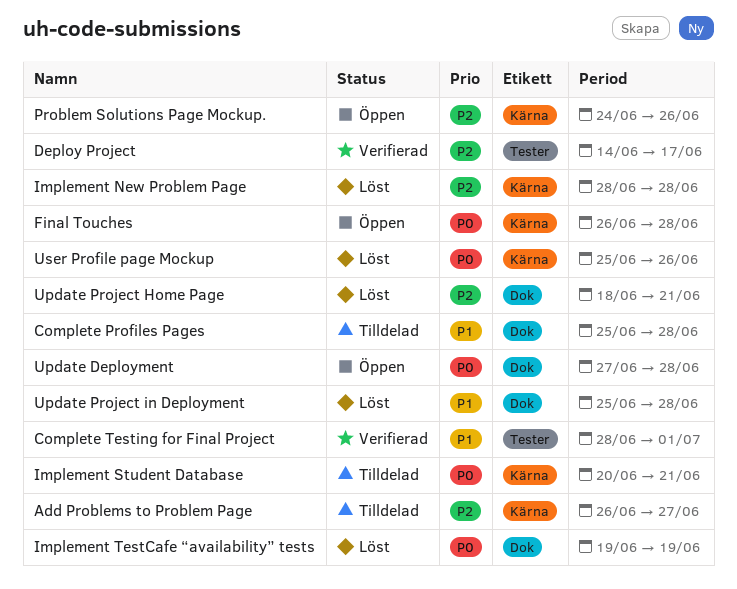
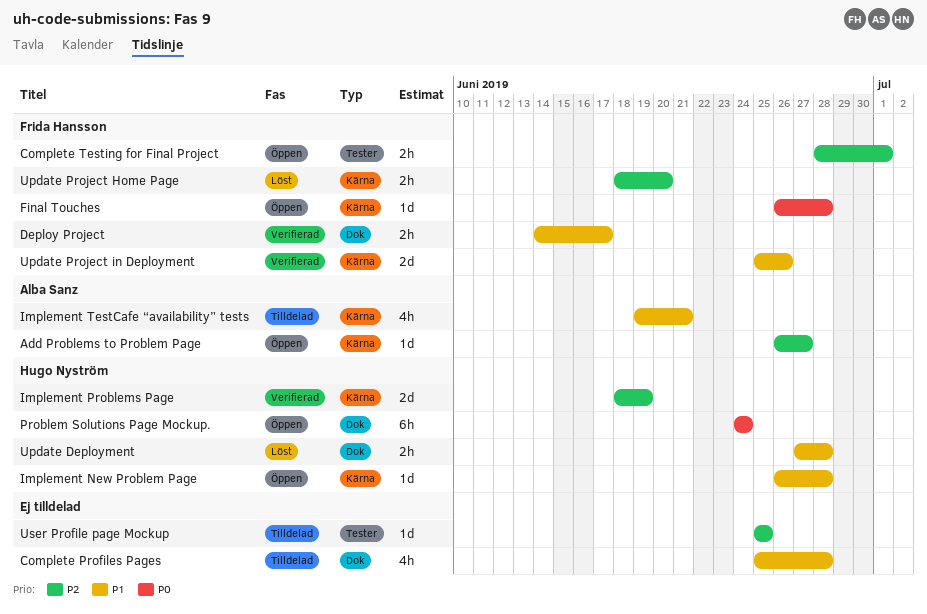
Add Problems to Problem Page, status: Tilldelad -> Öppen
Complete Testing for Final Project, status: Verifierad -> Öppen
Complete Testing for Final Project, priority: P1 -> P2
Deploy Project, priority: P2 -> P1
Deploy Project, label: Tester -> Dok
Implement New Problem Page, status: Löst -> Öppen
Implement New Problem Page, priority: P2 -> P1
Implement New Problem Page, start: Jun 28 -> Jun 26
Implement Problems Page: none -> present
Implement Student Database: present -> none
Implement TestCafe “availability” tests, status: Löst -> Tilldelad
Implement TestCafe “availability” tests, priority: P0 -> P1
Implement TestCafe “availability” tests, label: Dok -> Kärna
Implement TestCafe “availability” tests, due: Jun 19 -> Jun 21
Problem Solutions Page Mockup., priority: P2 -> P0
Problem Solutions Page Mockup., label: Kärna -> Dok
Problem Solutions Page Mockup., due: Jun 26 -> Jun 24
Update Deployment, status: Öppen -> Löst
Update Deployment, priority: P0 -> P1
Update Project Home Page, label: Dok -> Kärna
Update Project Home Page, due: Jun 21 -> Jun 20
Update Project in Deployment, status: Löst -> Verifierad
Update Project in Deployment, label: Dok -> Kärna
Update Project in Deployment, due: Jun 28 -> Jun 26
User Profile page Mockup, status: Löst -> Tilldelad
User Profile page Mockup, priority: P0 -> P2
User Profile page Mockup, label: Kärna -> Tester
User Profile page Mockup, due: Jun 26 -> Jun 25

